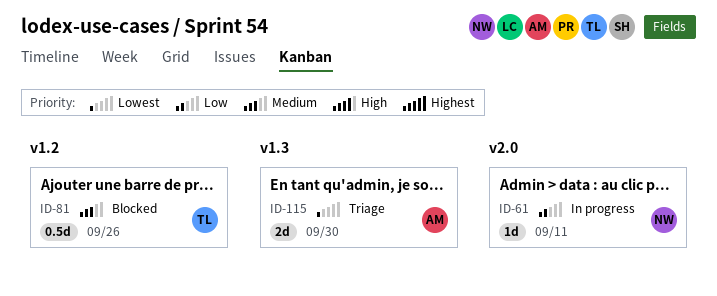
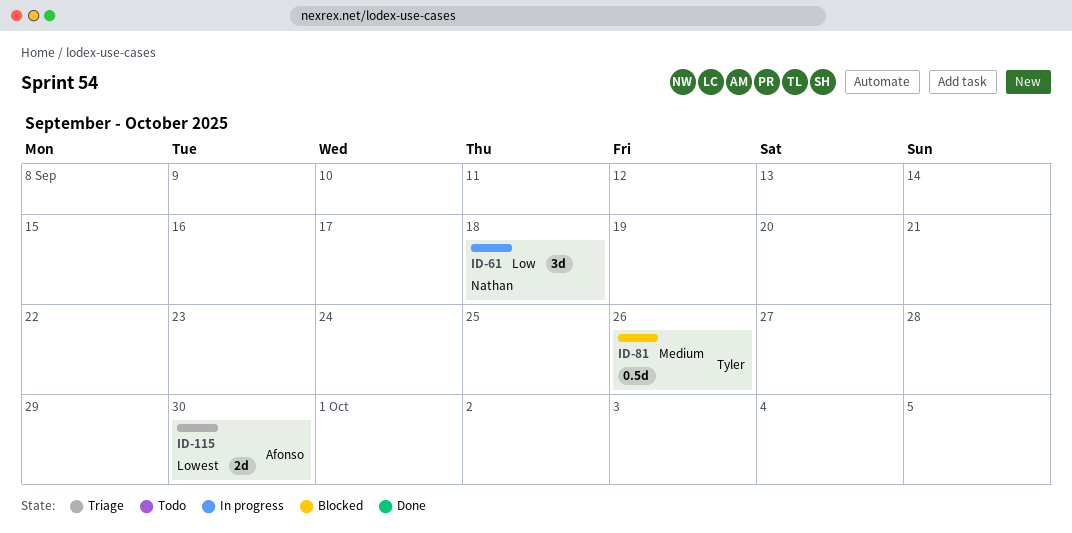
ID-61, estimate: 1d -> 3d
ID-61, due: Sep 11 -> Sep 18

